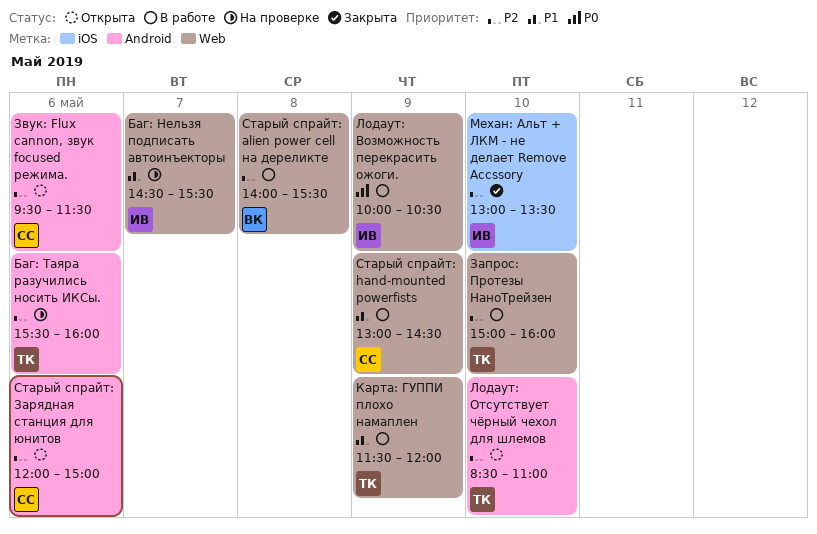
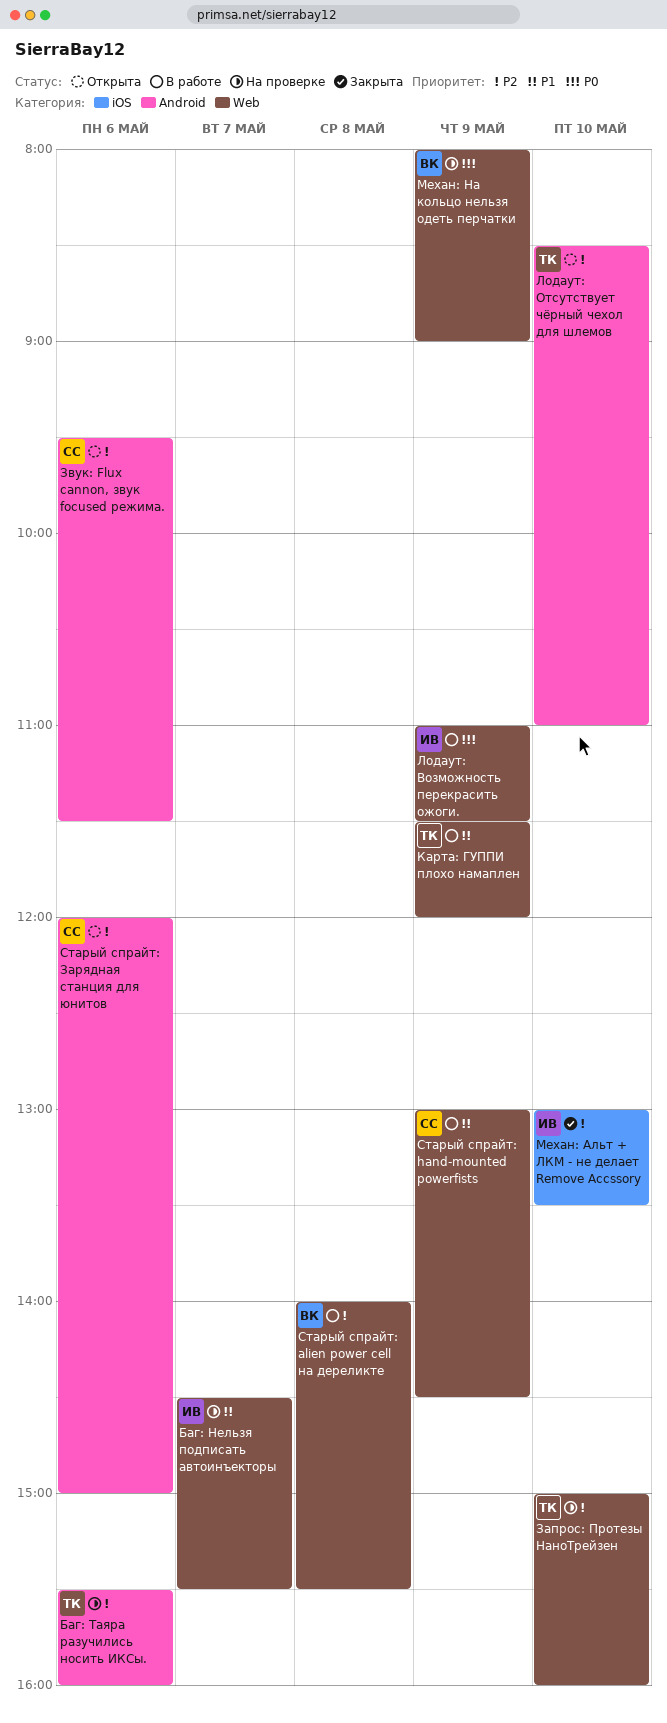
Запрос: Протезы НаноТрейзен, status: В работе -> На проверке
Лодаут: Возможность перекрасить ожоги., begins: 10:00 -> 11:00
Лодаут: Возможность перекрасить ожоги., ends: 10:30 -> 11:30
Механ: На кольцо нельзя одеть перчатки: none -> present

